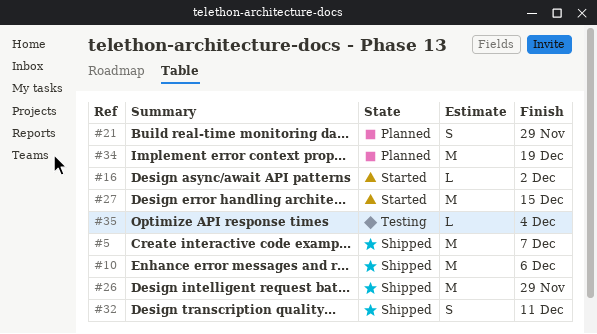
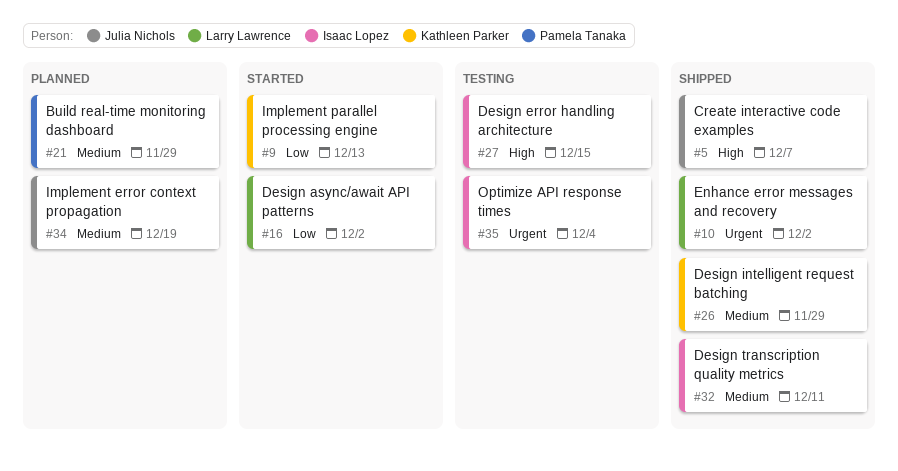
#9: none -> present
#10, due: Dec 6 -> Dec 2
#27, status: Started -> Testing

